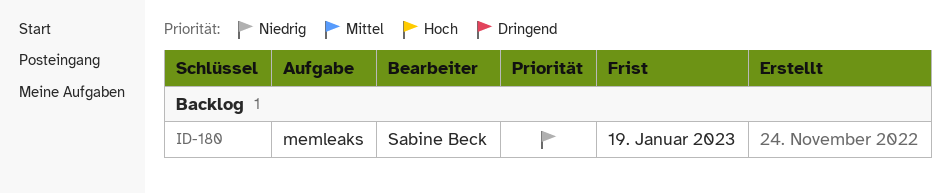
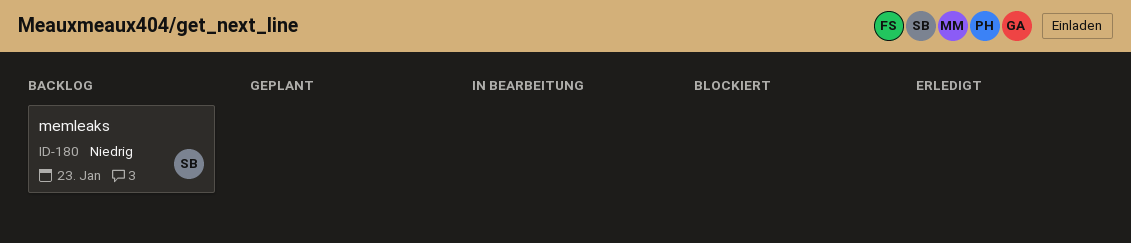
ID-180, due: Jan 19 -> Jan 23

